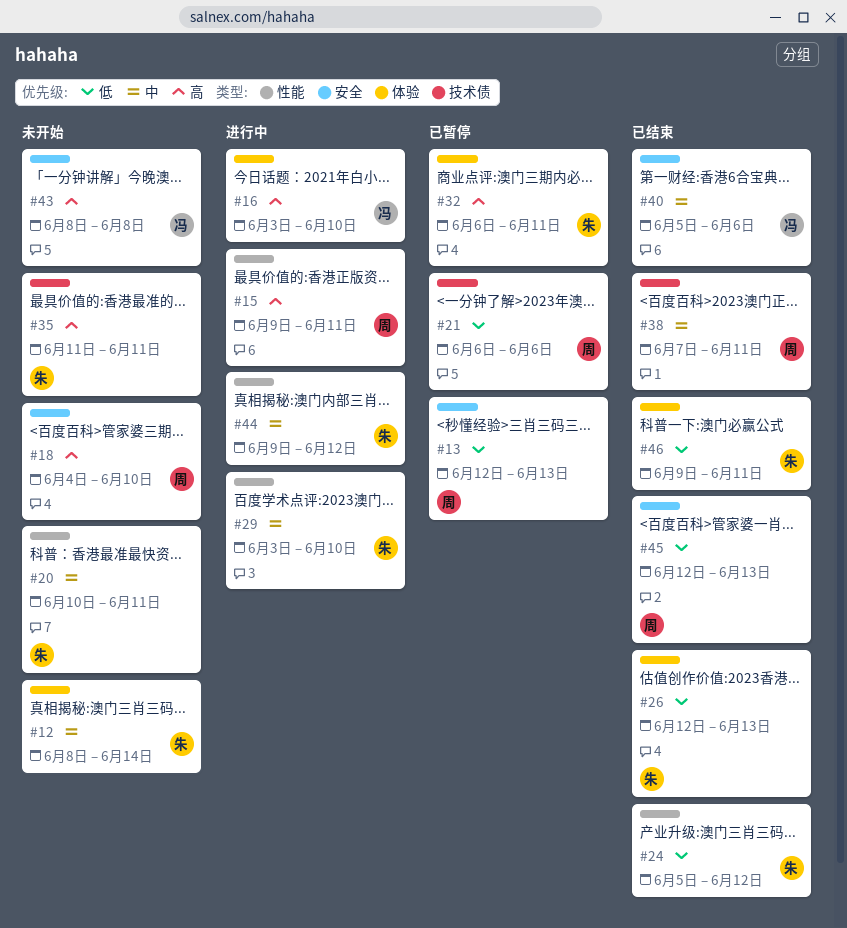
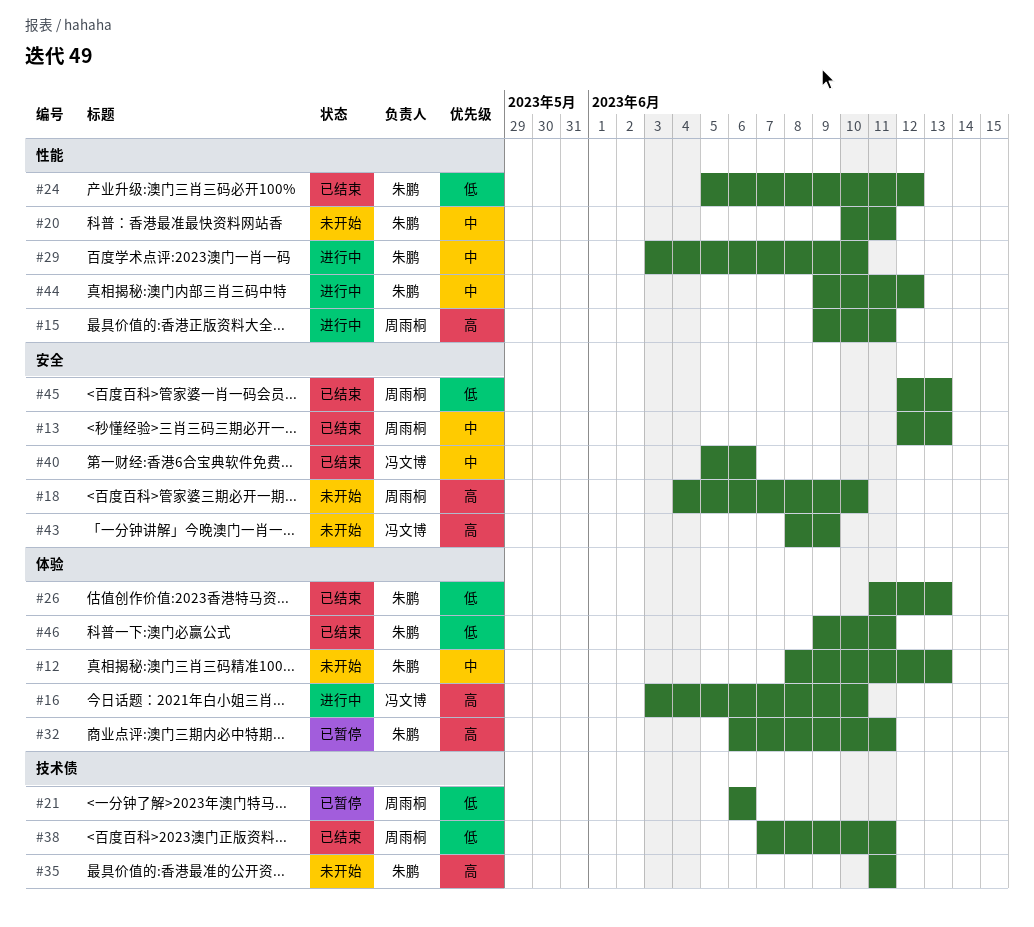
#12, due: Jun 14 -> Jun 13
#13, status: 已暂停 -> 已结束
#13, priority: 低 -> 中
#26, start: Jun 12 -> Jun 11
#38, priority: 中 -> 低
#43, due: Jun 8 -> Jun 9

